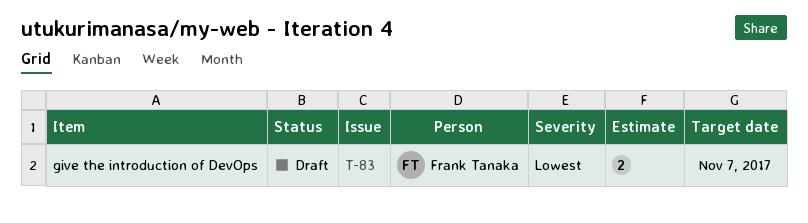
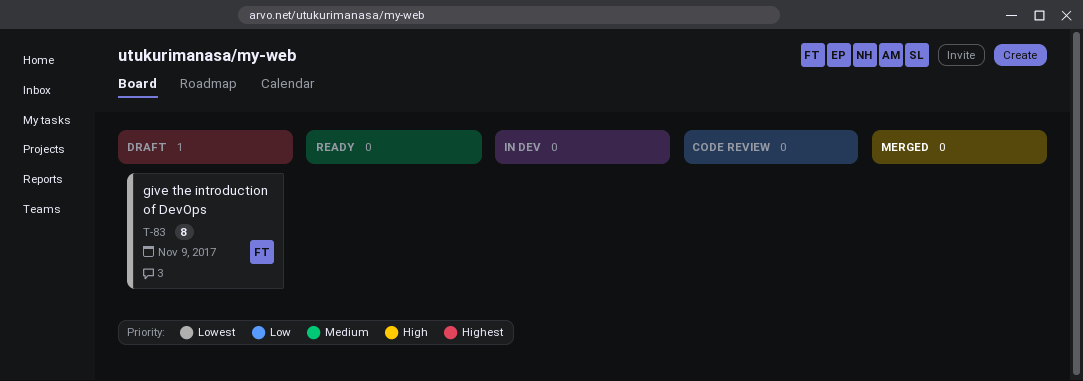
T-83, estimate: 2 -> 8
T-83, due: Nov 7 -> Nov 9

